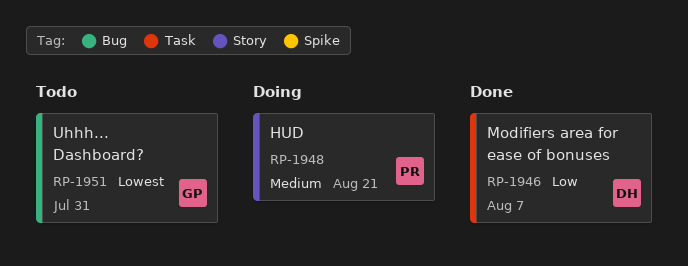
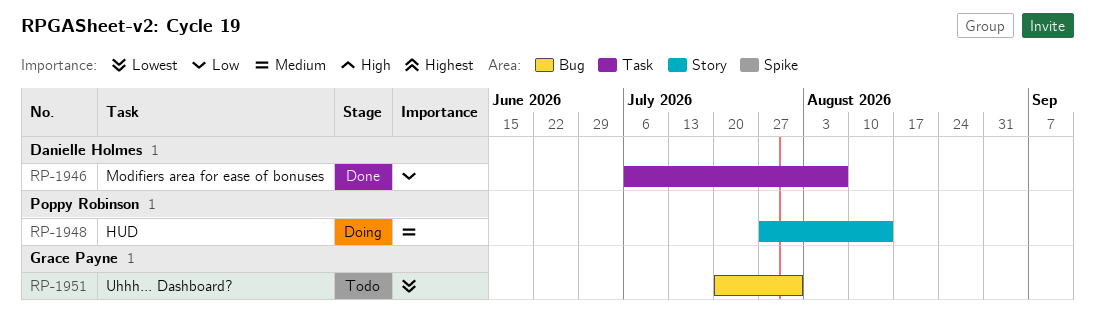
RP-1948, due: Aug 21 -> Aug 14

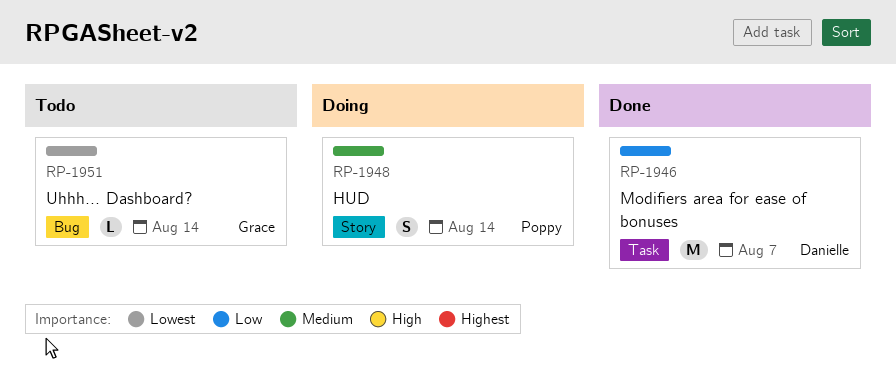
RP-1951, due: Jul 31 -> Aug 14

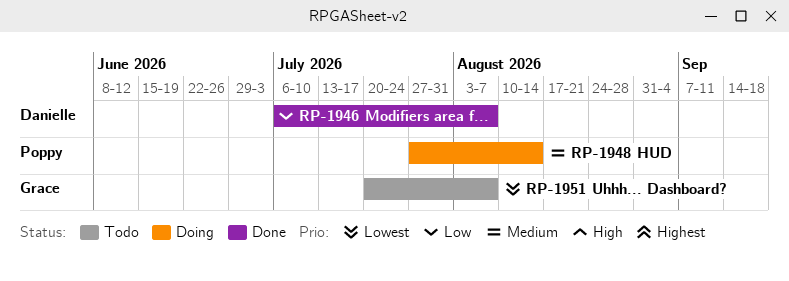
RP-1951, due: Aug 14 -> Aug 7

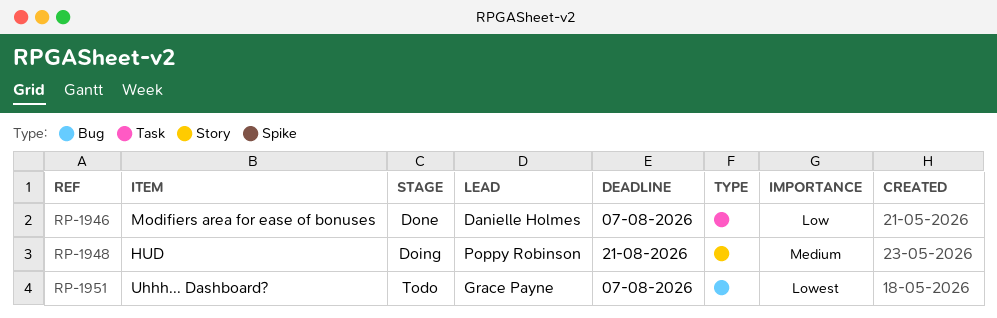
RP-1948, due: Aug 14 -> Aug 21

